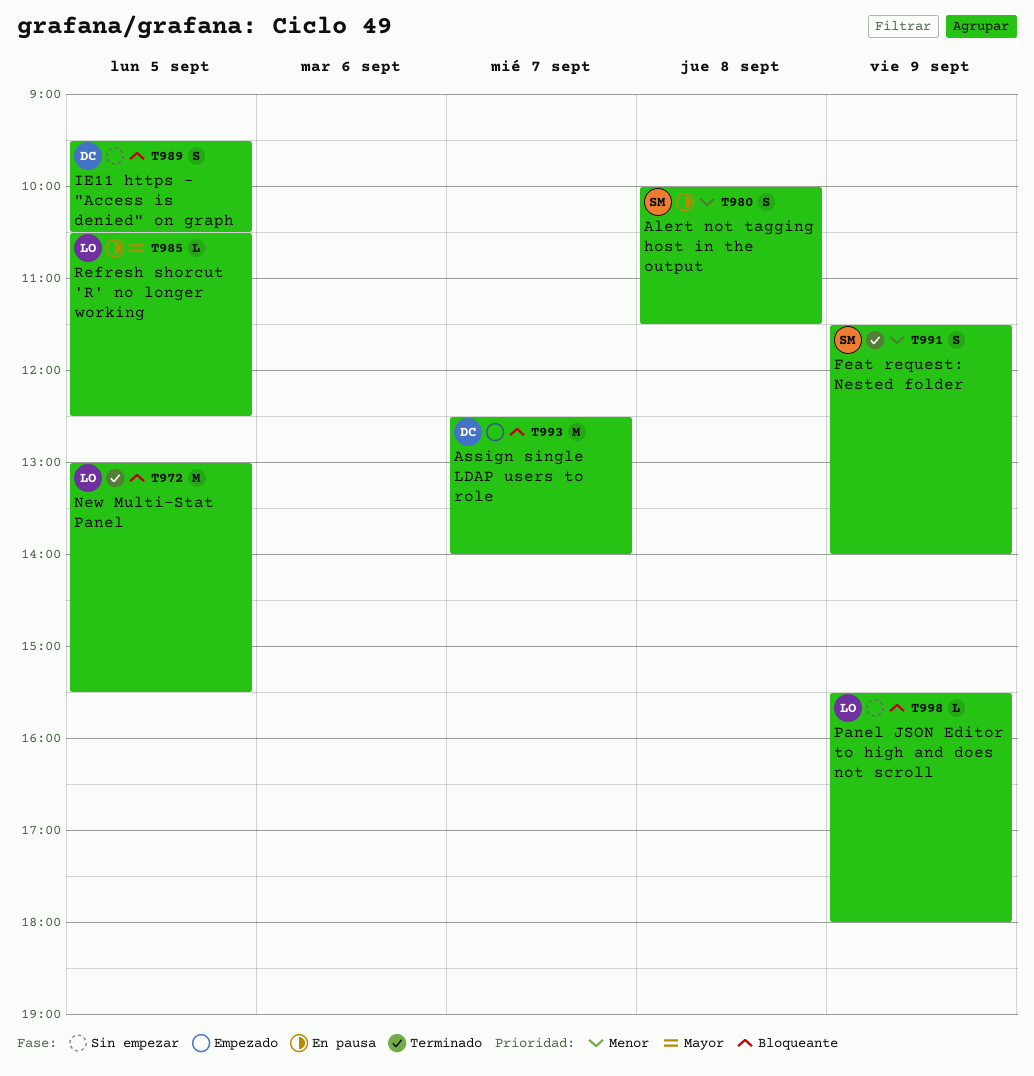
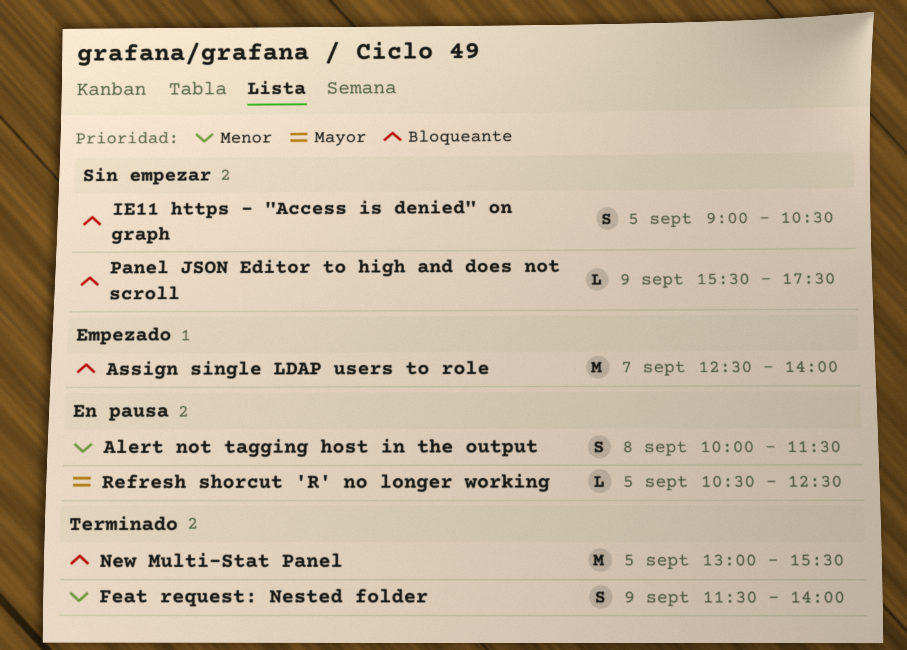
IE11 https - "Access is denied" on graph, begins: 09:30 -> 09:00
Panel JSON Editor to high and does not scroll, ends: 18:00 -> 17:30

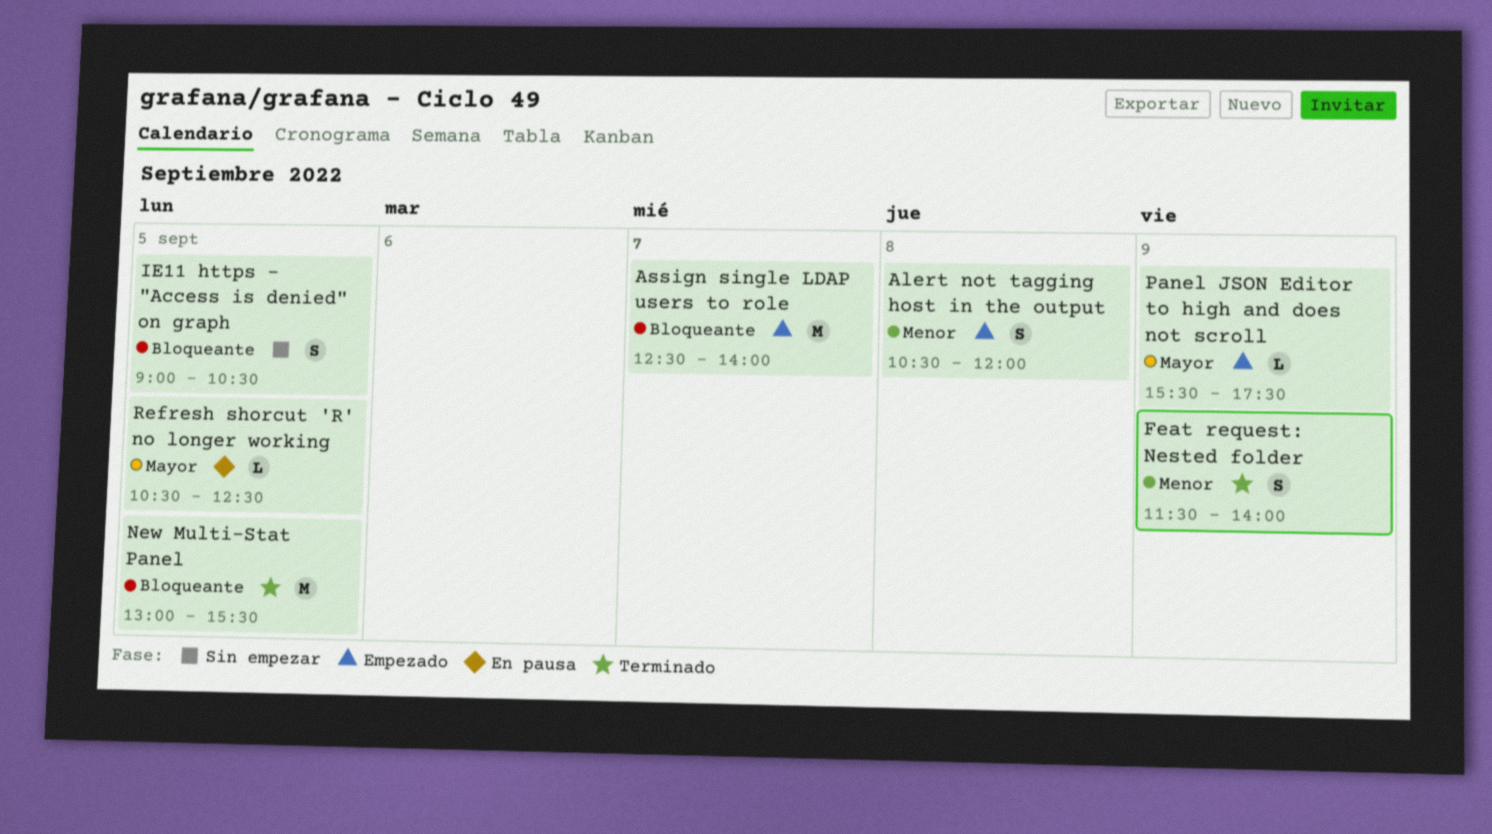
Alert not tagging host in the output, status: En pausa -> Empezado
Alert not tagging host in the output, begins: 10:00 -> 10:30
Alert not tagging host in the output, ends: 11:30 -> 12:00
Panel JSON Editor to high and does not scroll, status: Sin empezar -> Empezado
Panel JSON Editor to high and does not scroll, priority: Bloqueante -> Mayor

